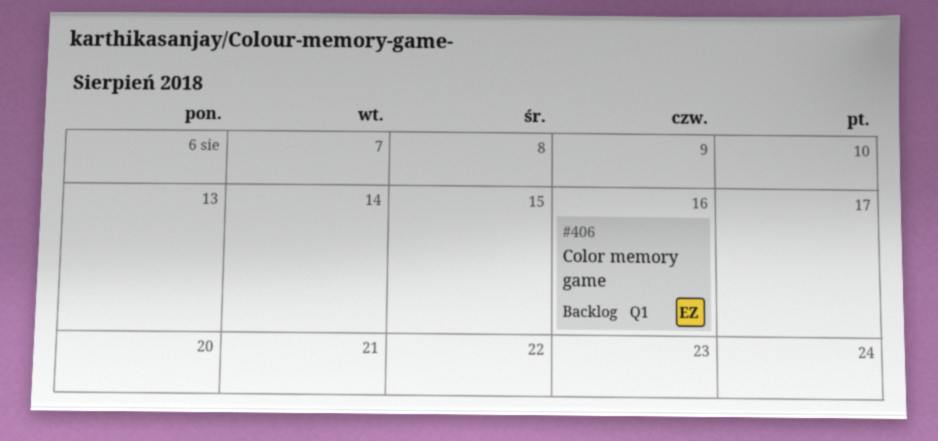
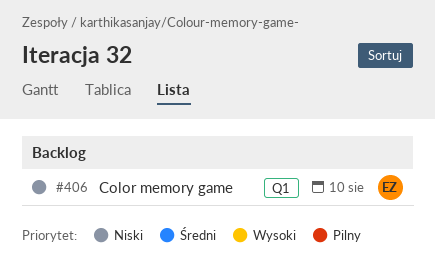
#406, due: Aug 16 -> Aug 10

